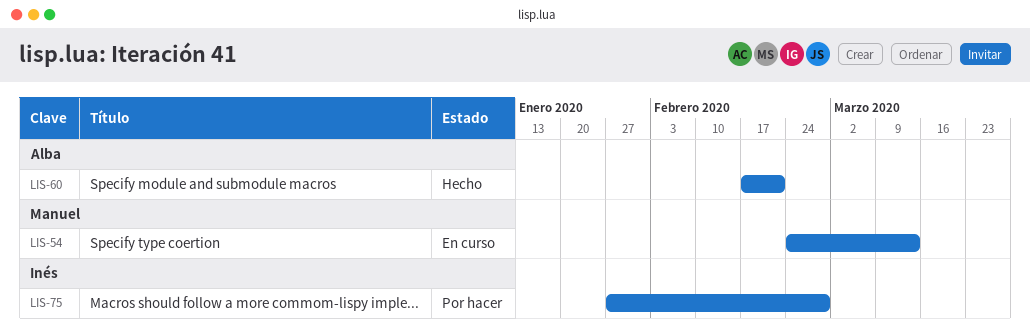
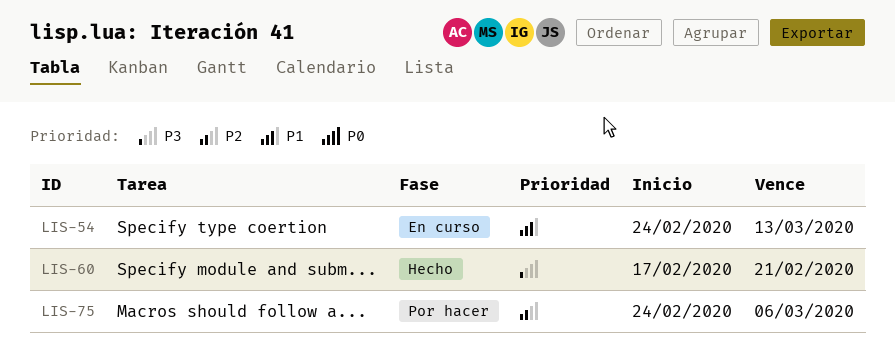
LIS-75, start: Jan 27 -> Feb 24
LIS-75, due: Feb 28 -> Mar 6

